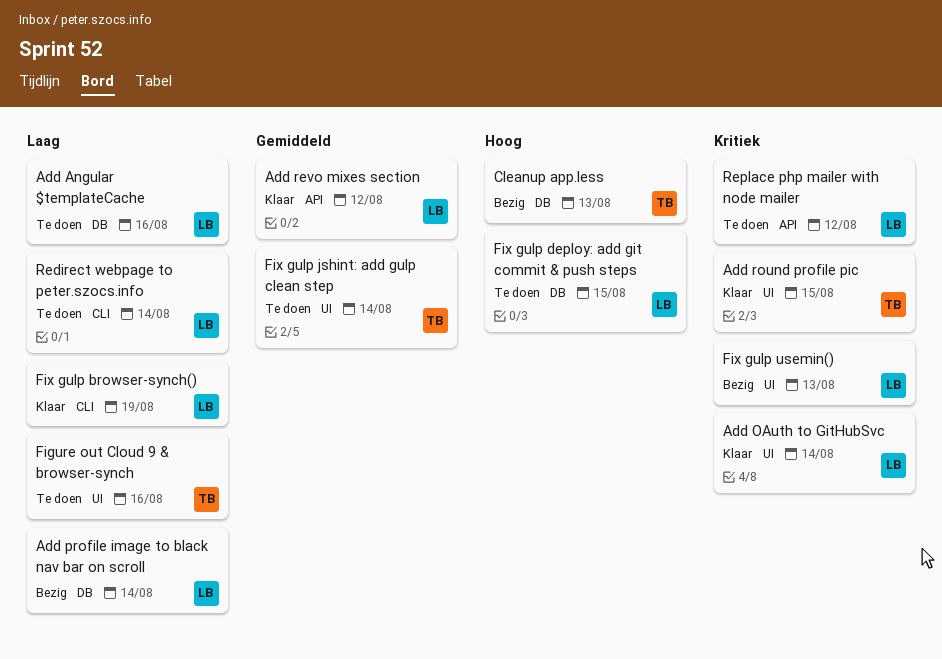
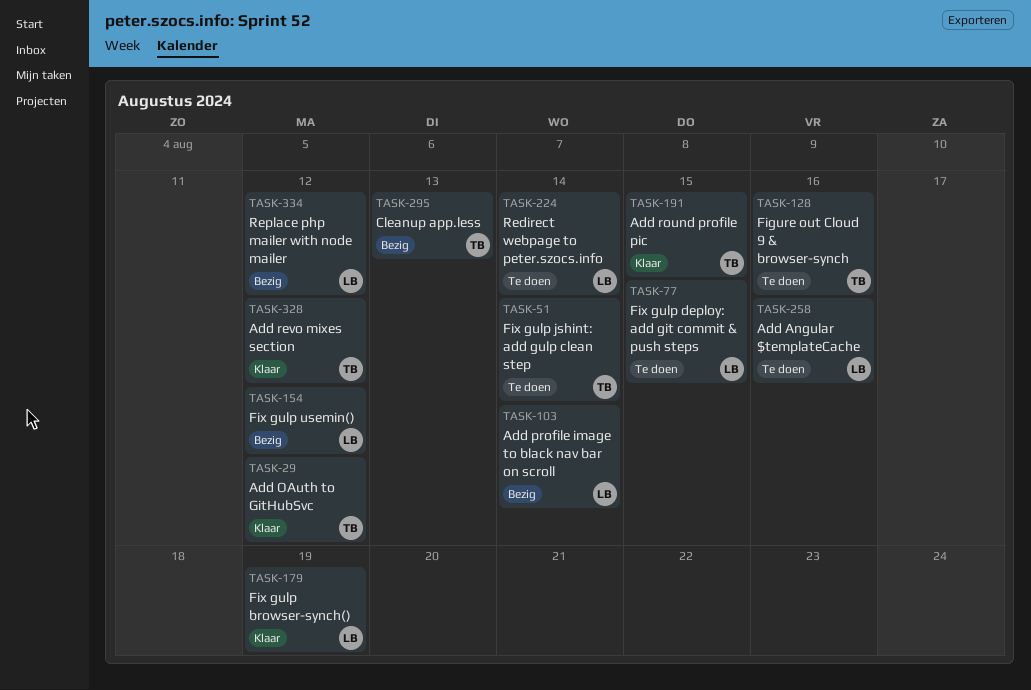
Add OAuth to GitHubSvc, owner: LB -> TB
Add OAuth to GitHubSvc, due: Aug 14 -> Aug 12
Add revo mixes section, owner: LB -> TB
Fix gulp usemin(), due: Aug 13 -> Aug 12
Replace php mailer with node mailer, status: Te doen -> Bezig

